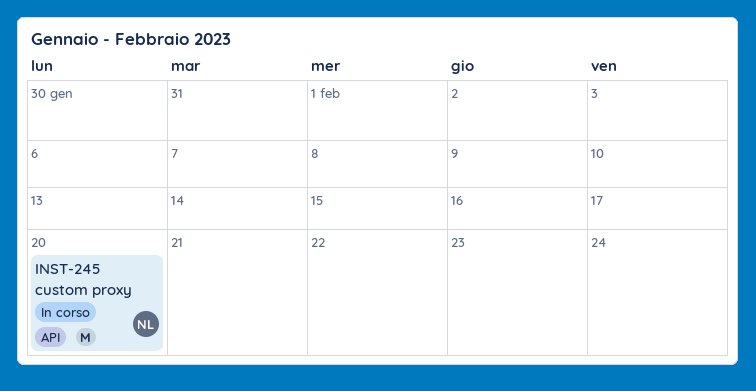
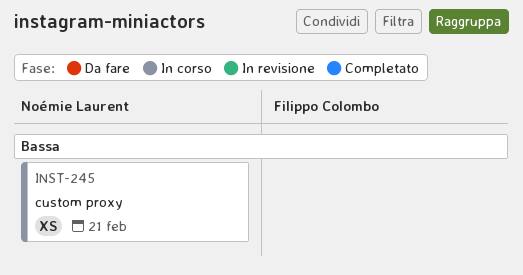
INST-245, estimate: M -> XS
INST-245, due: Feb 20 -> Feb 21

